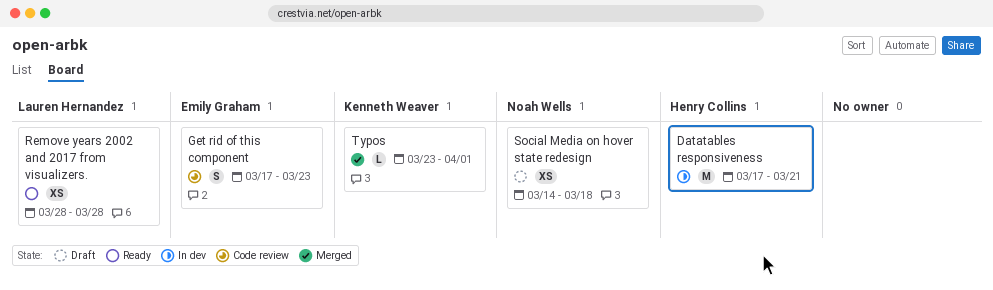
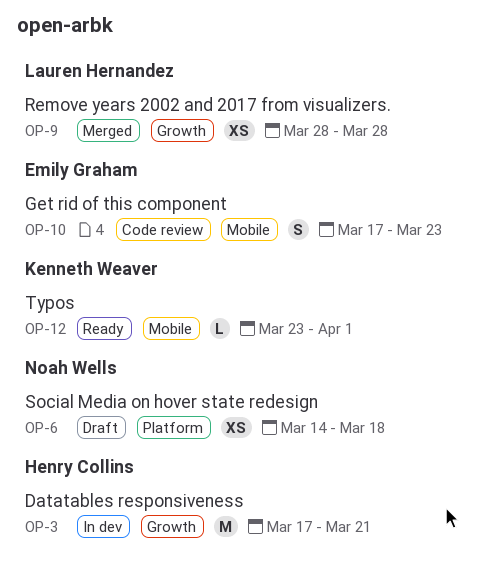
Remove years 2002 and 2017 from visualizers., status: Ready -> Merged
Typos, status: Merged -> Ready

